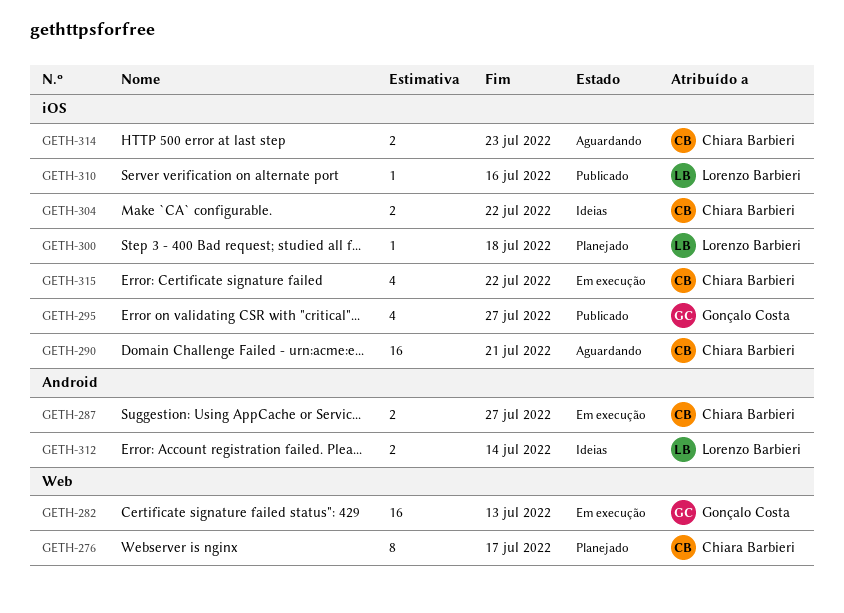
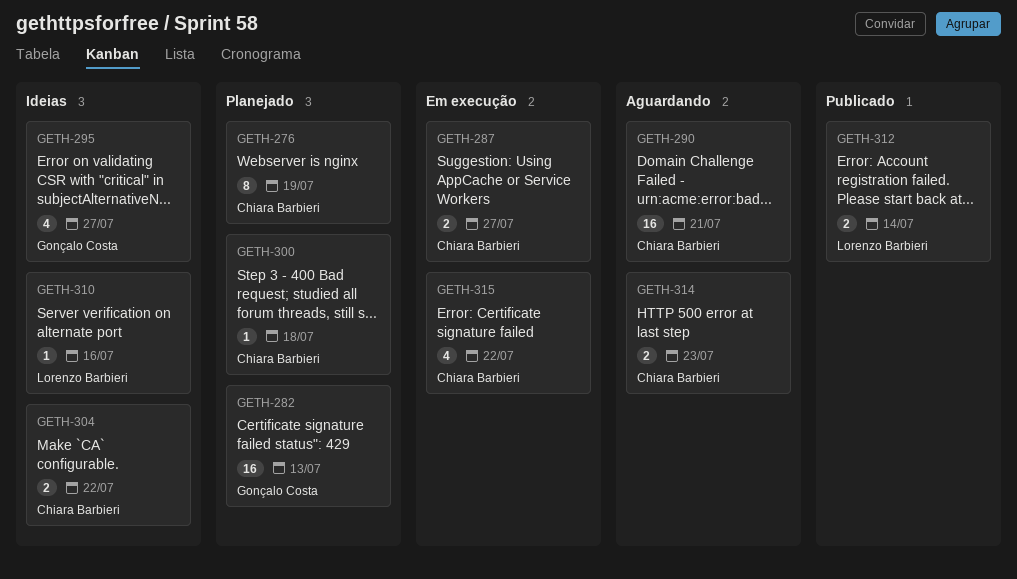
GETH-276, due: Jul 17 -> Jul 19
GETH-282, status: Em execução -> Planejado
GETH-295, status: Publicado -> Ideias
GETH-300, owner: Lorenzo Barbieri -> Chiara Barbieri
GETH-310, status: Publicado -> Ideias
GETH-312, status: Ideias -> Publicado

